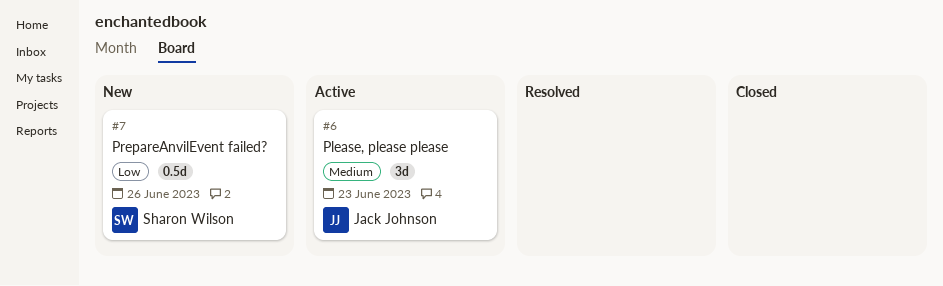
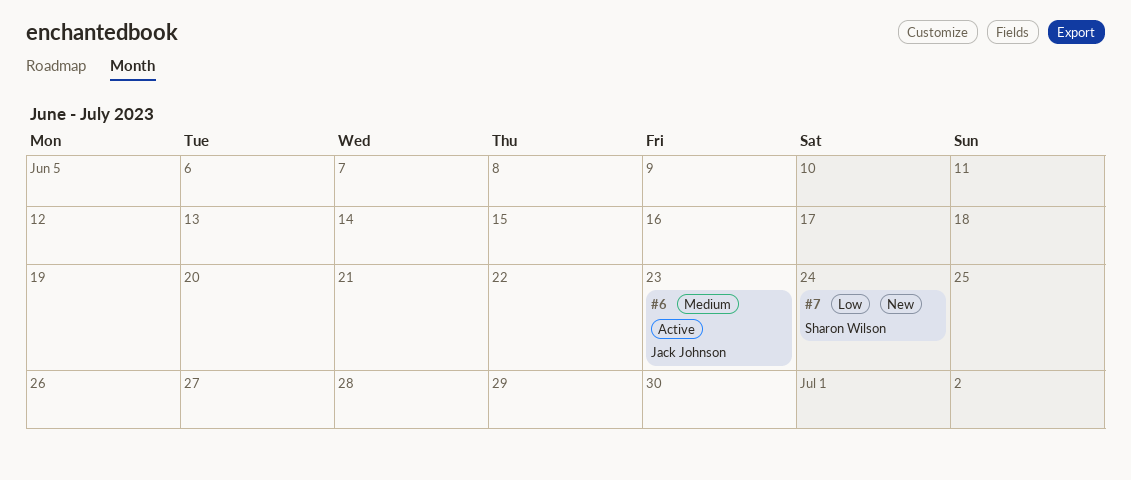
#7, due: Jun 26 -> Jun 24

